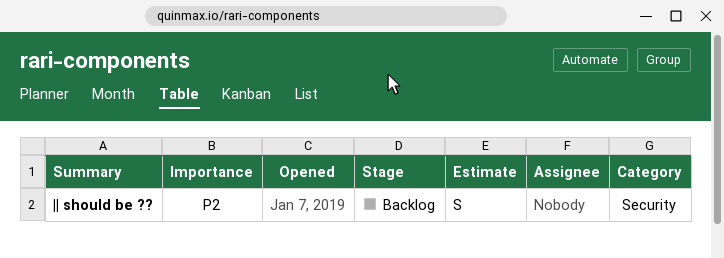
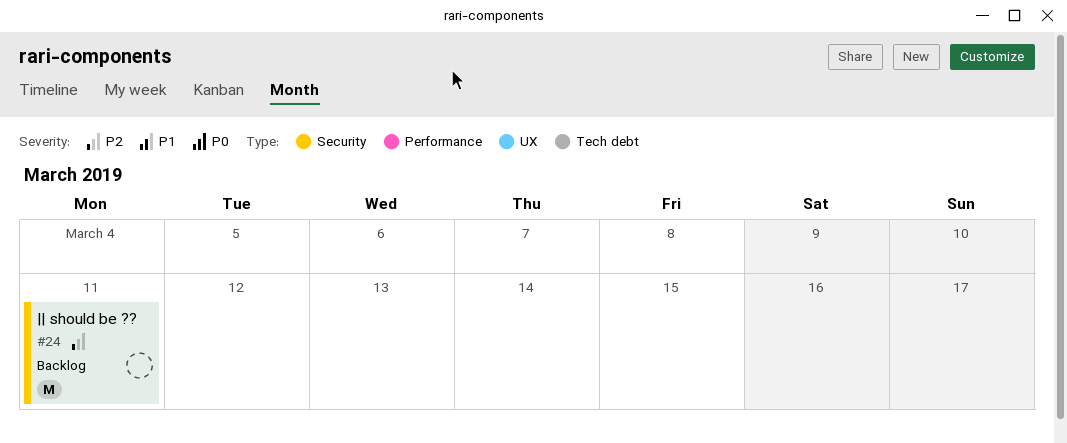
|| should be ??, estimate: S -> M

